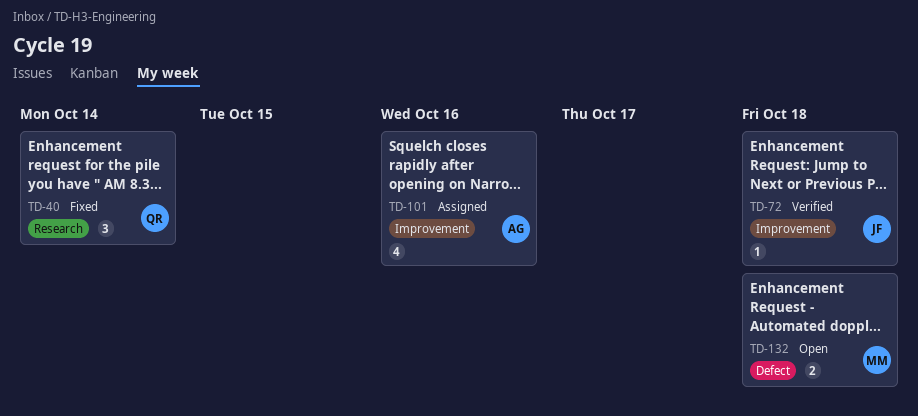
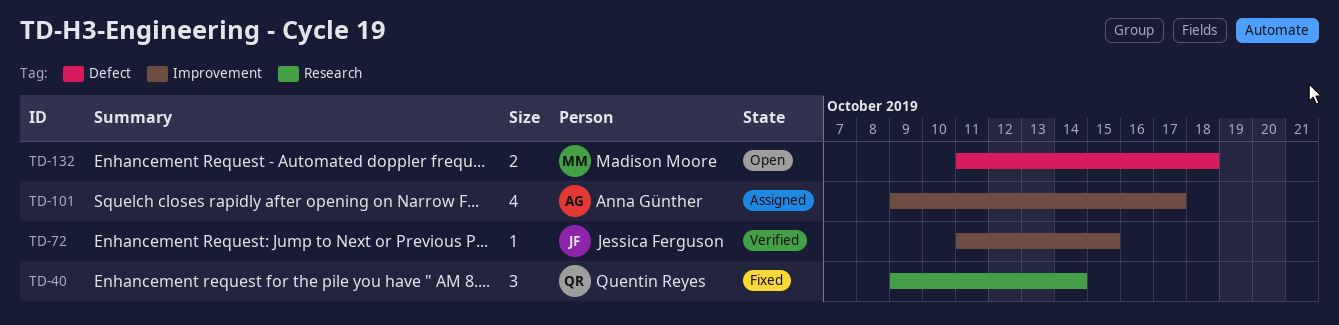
TD-72, due: Oct 18 -> Oct 15
TD-101, due: Oct 16 -> Oct 17

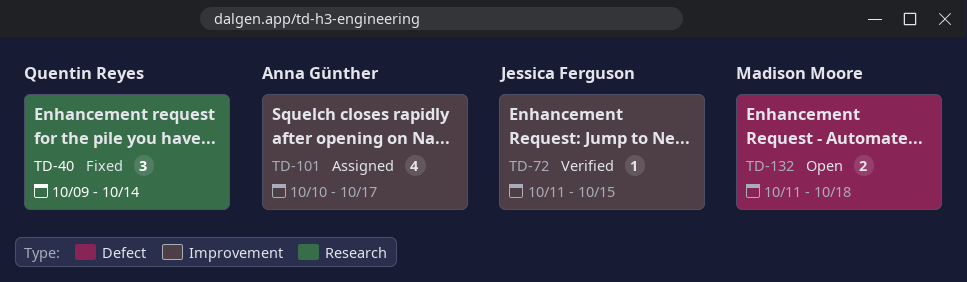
TD-101, start: Oct 9 -> Oct 10

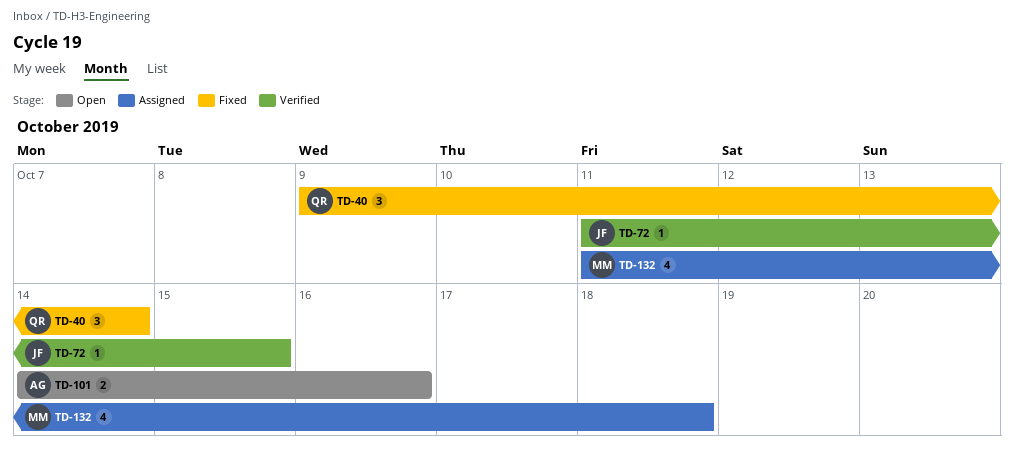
TD-101, status: Assigned -> Open
TD-101, estimate: 4 -> 2
TD-101, start: Oct 10 -> Oct 14
TD-101, due: Oct 17 -> Oct 16
TD-132, status: Open -> Assigned
TD-132, estimate: 2 -> 4

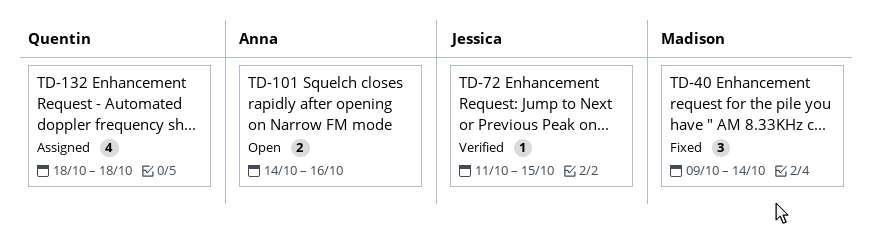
TD-40, owner: Quentin -> Madison
TD-132, owner: Madison -> Quentin
TD-132, start: Oct 11 -> Oct 18

